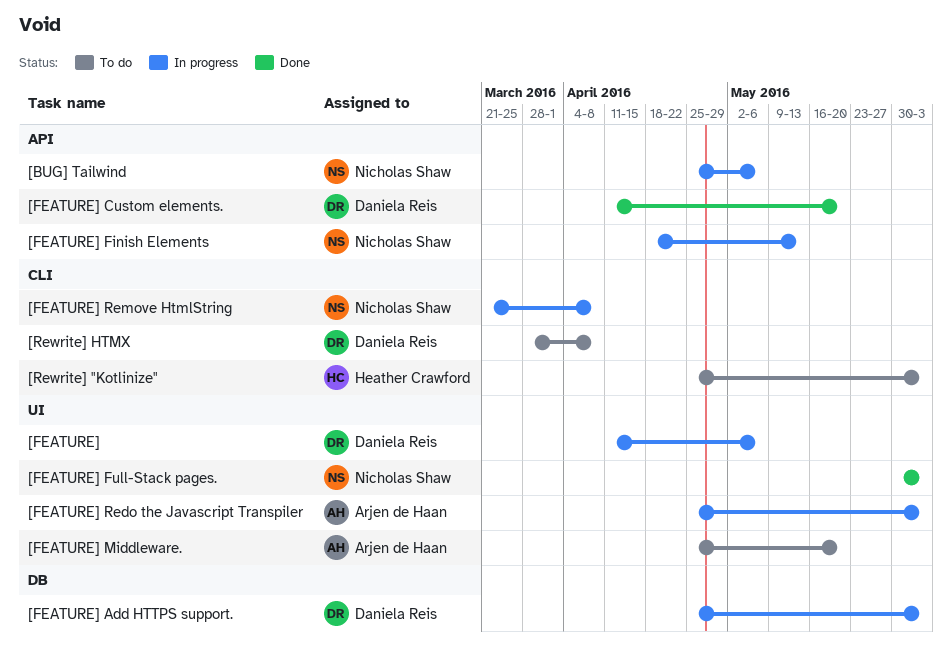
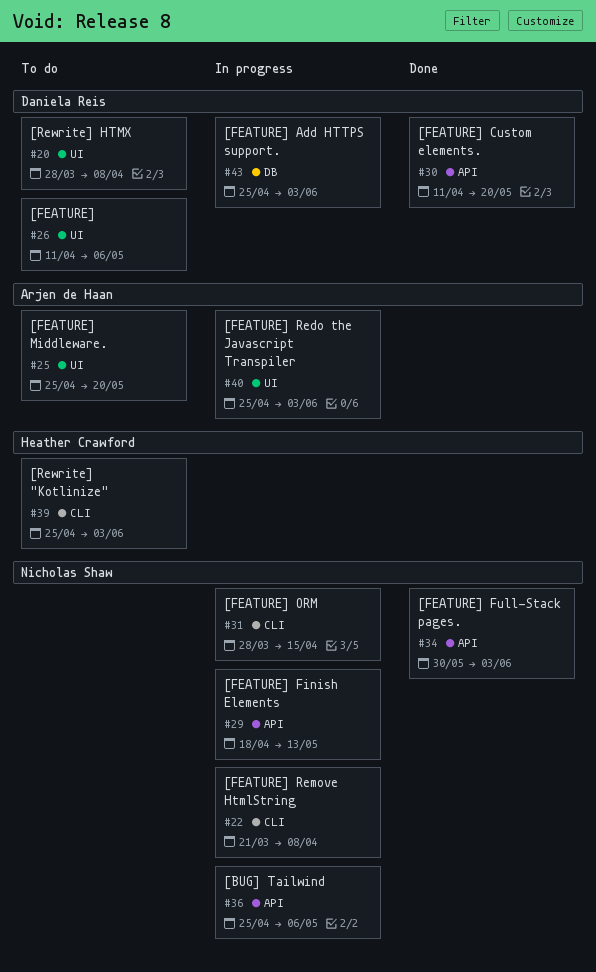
[FEATURE], status: In progress -> To do
[FEATURE] Full-Stack pages., label: UI -> API
[FEATURE] ORM: none -> present
[Rewrite] HTMX, label: CLI -> UI

